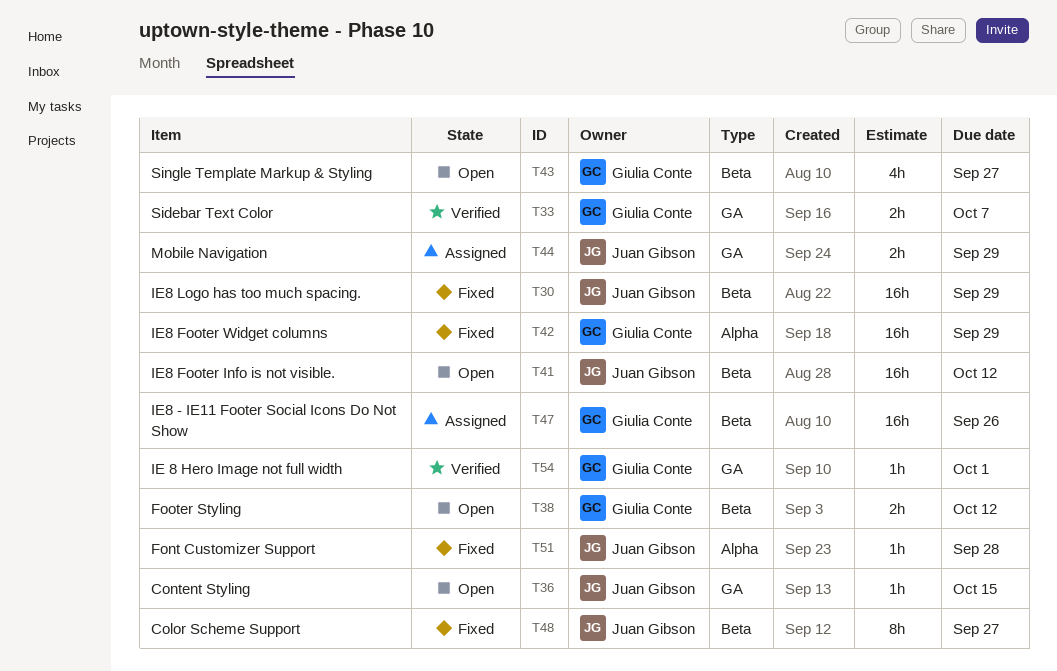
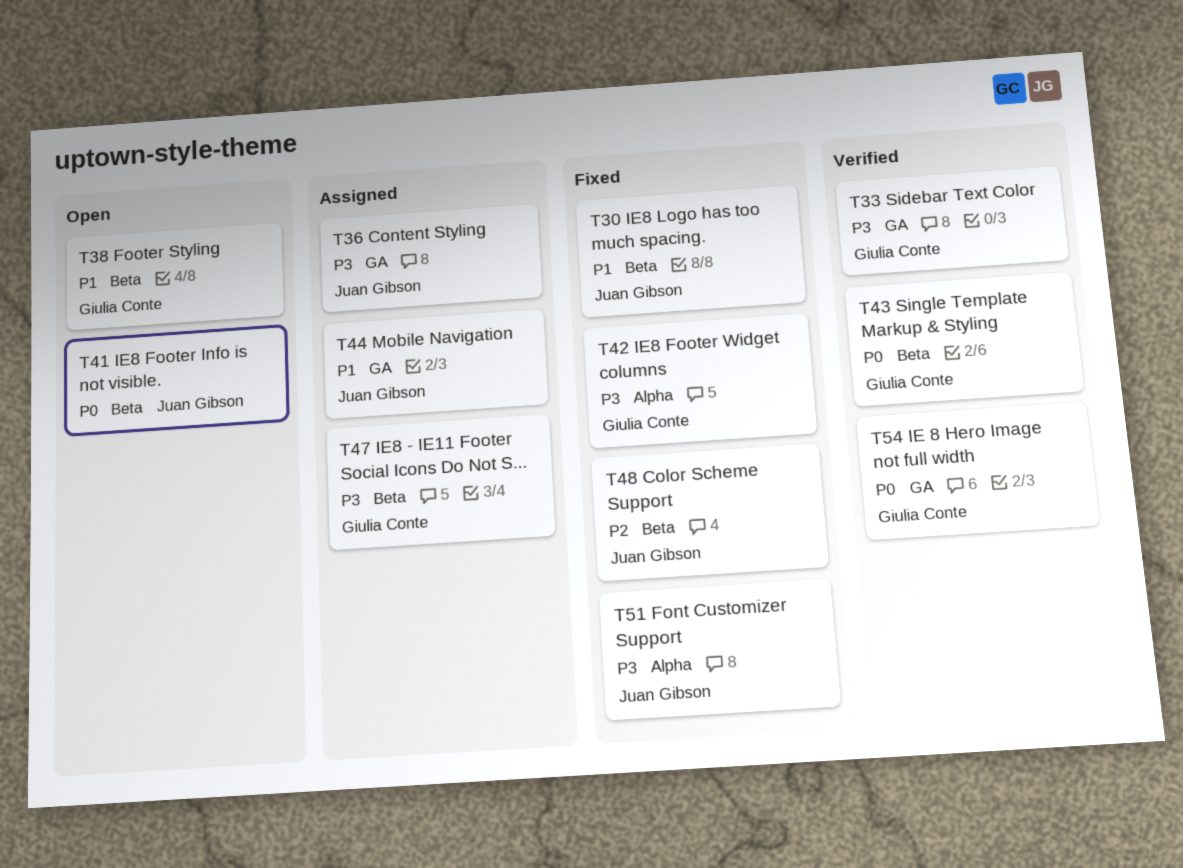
T36, status: Open -> Assigned
T43, status: Open -> Verified

